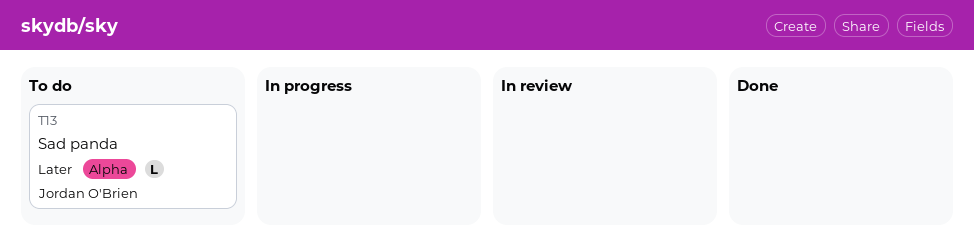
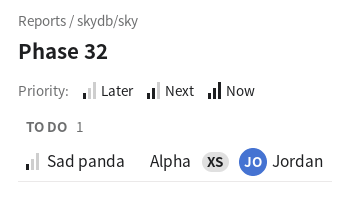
Sad panda, estimate: L -> XS

